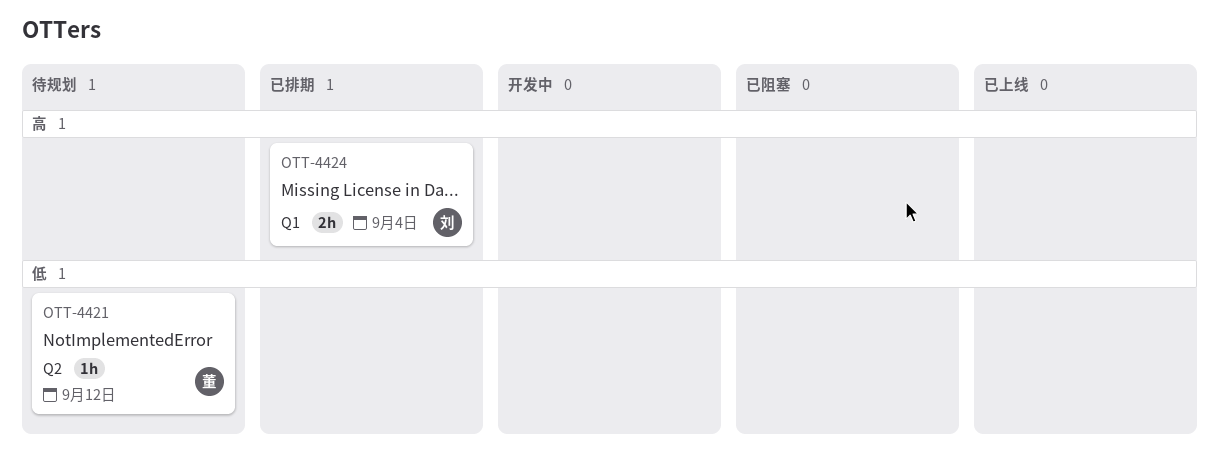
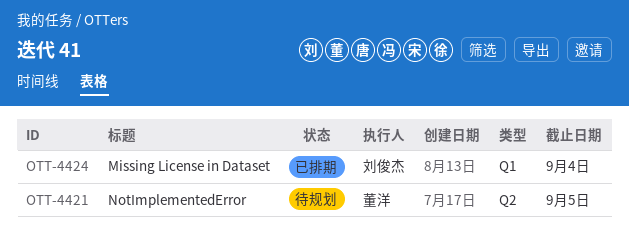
OTT-4421, due: Sep 12 -> Sep 5

